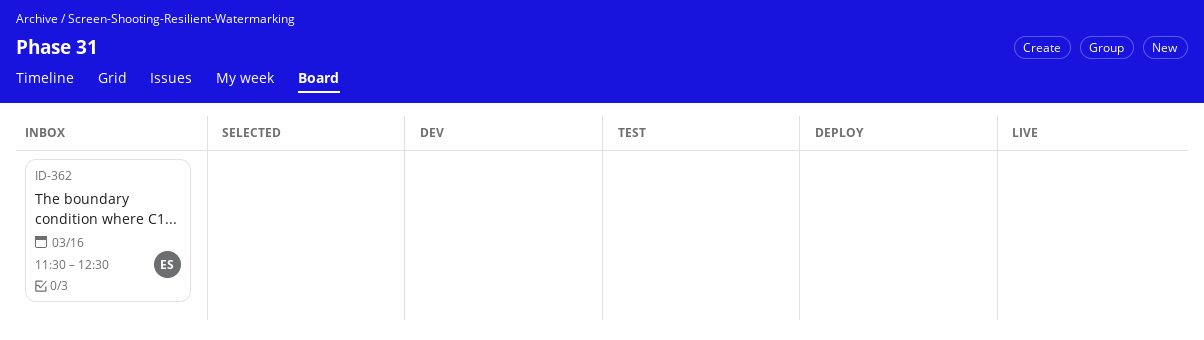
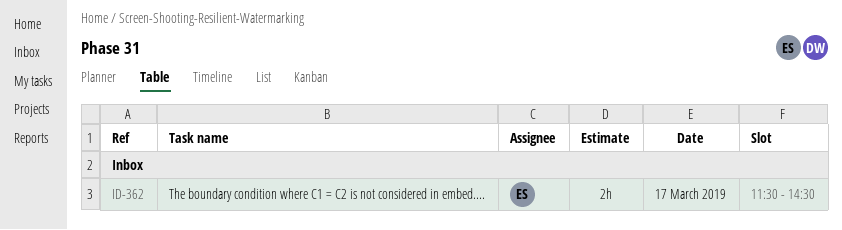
ID-362, day: Mar 16 -> Mar 17
ID-362, ends: 12:30 -> 14:30

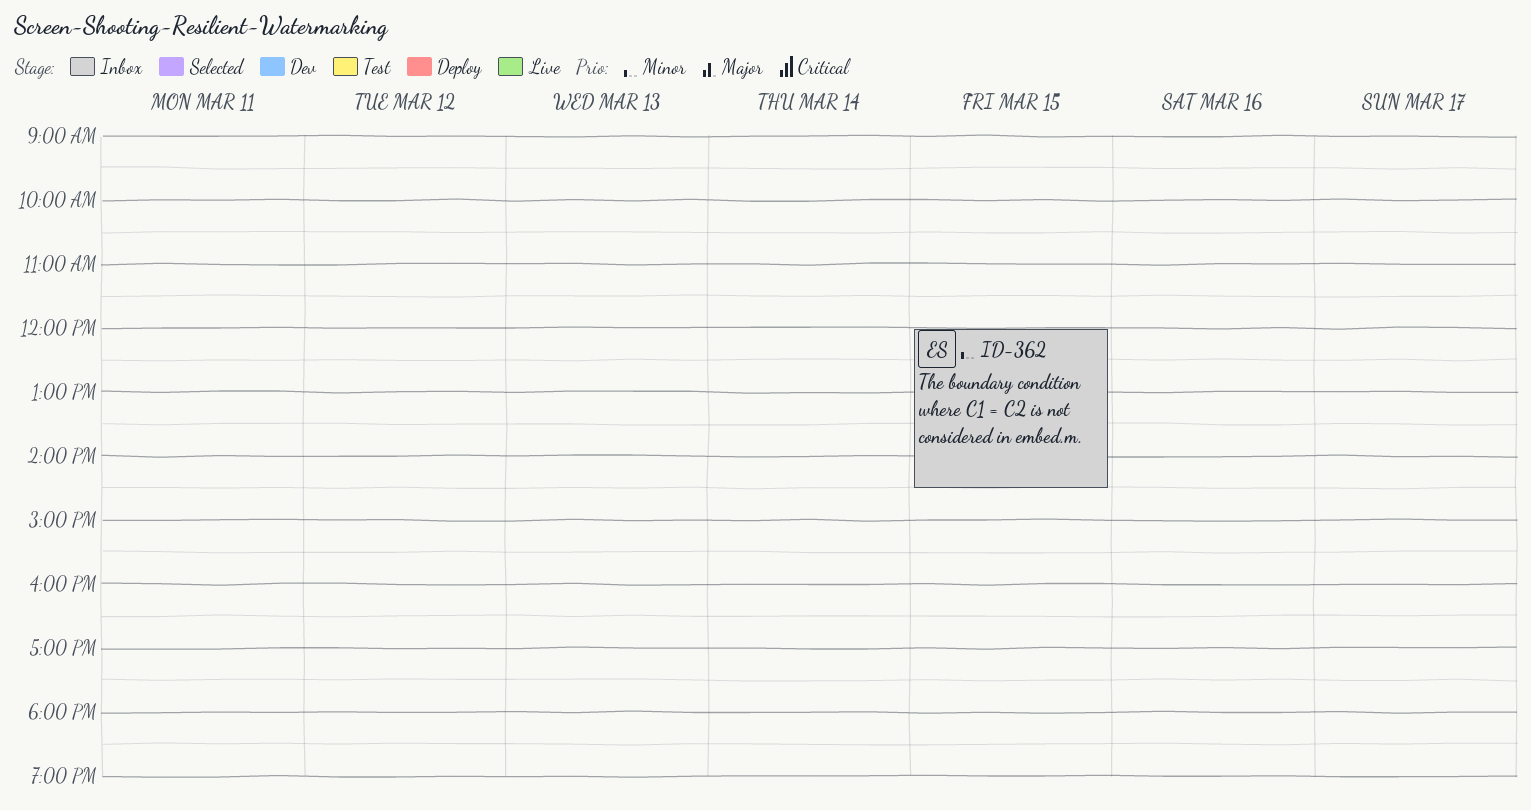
ID-362, day: Mar 17 -> Mar 15
ID-362, begins: 11:30 -> 12:00

